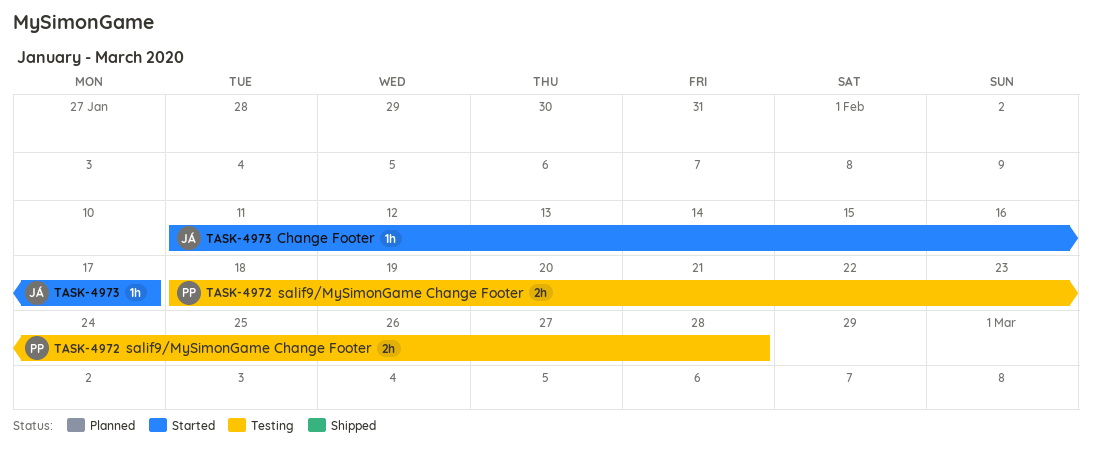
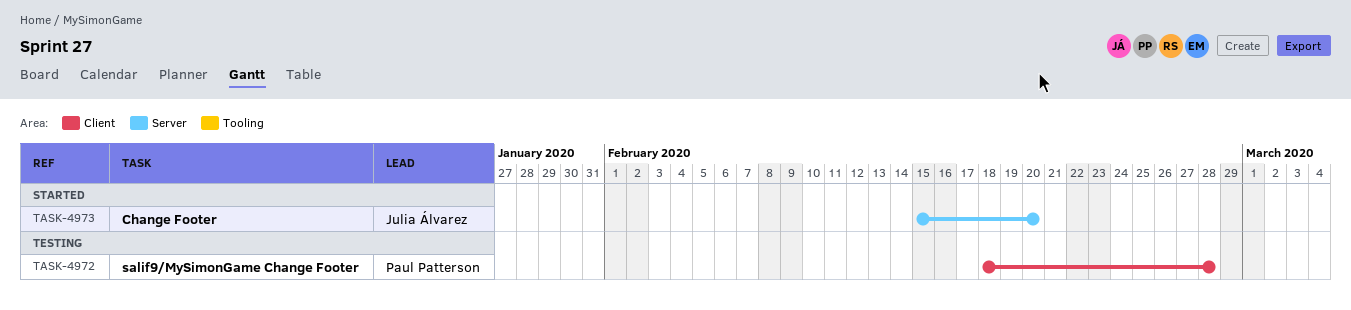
TASK-4973, start: Feb 11 -> Feb 15
TASK-4973, due: Feb 17 -> Feb 20

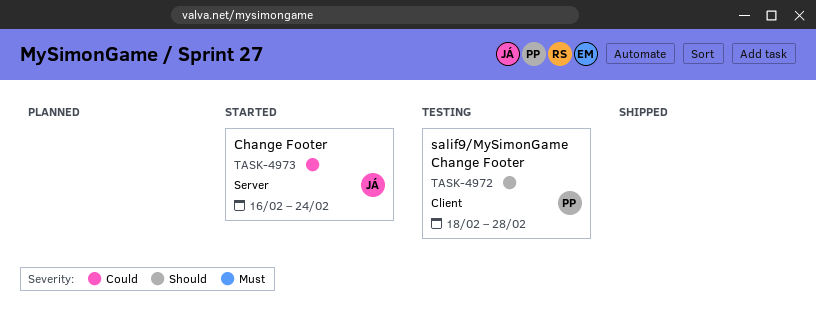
TASK-4973, start: Feb 15 -> Feb 16
TASK-4973, due: Feb 20 -> Feb 24

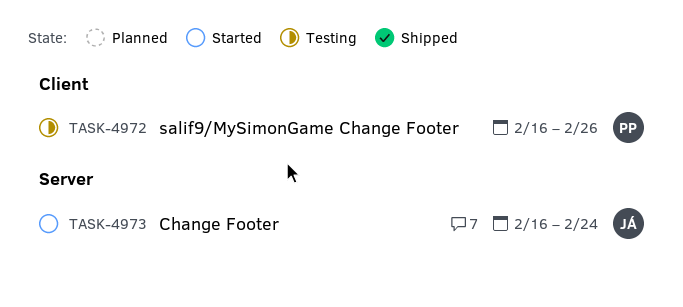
TASK-4972, start: Feb 18 -> Feb 16
TASK-4972, due: Feb 28 -> Feb 26

